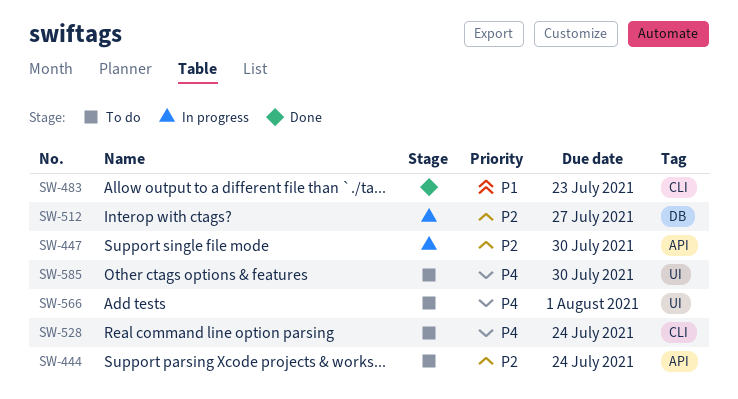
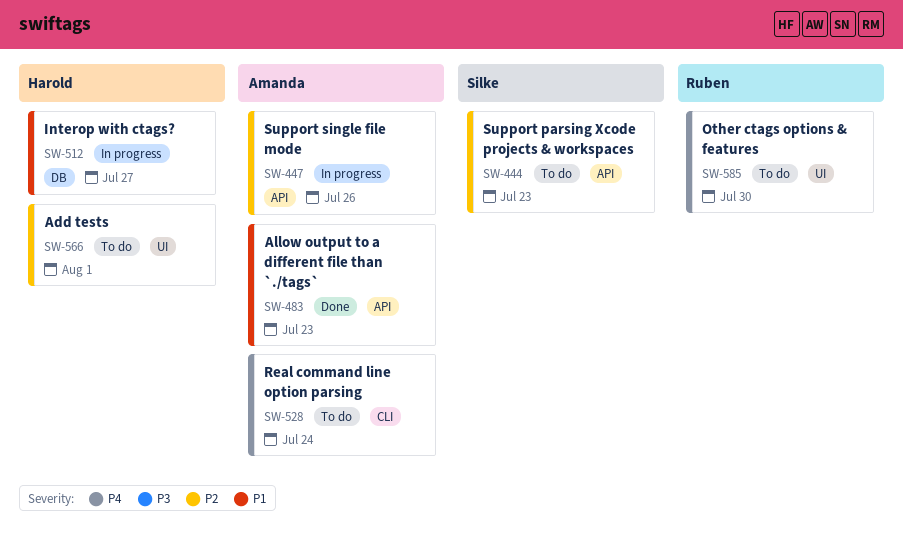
SW-444, due: Jul 24 -> Jul 23
SW-447, due: Jul 30 -> Jul 26
SW-483, label: CLI -> API
SW-512, priority: P2 -> P1
SW-566, priority: P4 -> P2

